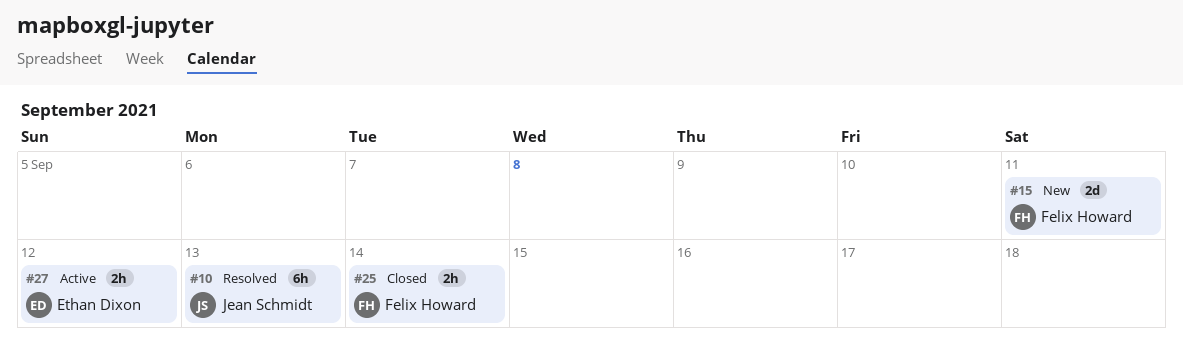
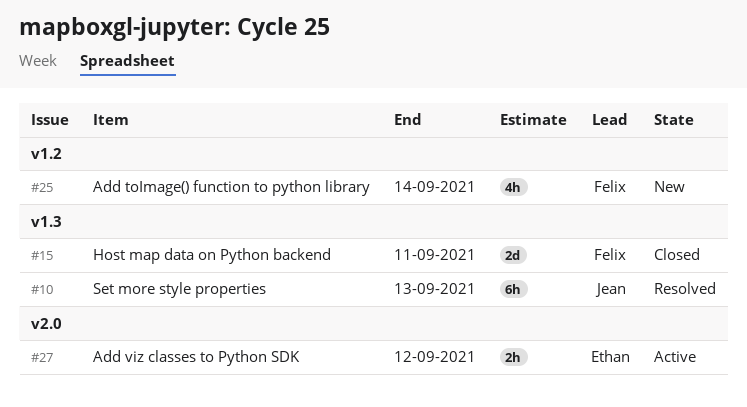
#15, status: New -> Closed
#25, status: Closed -> New
#25, estimate: 2h -> 4h

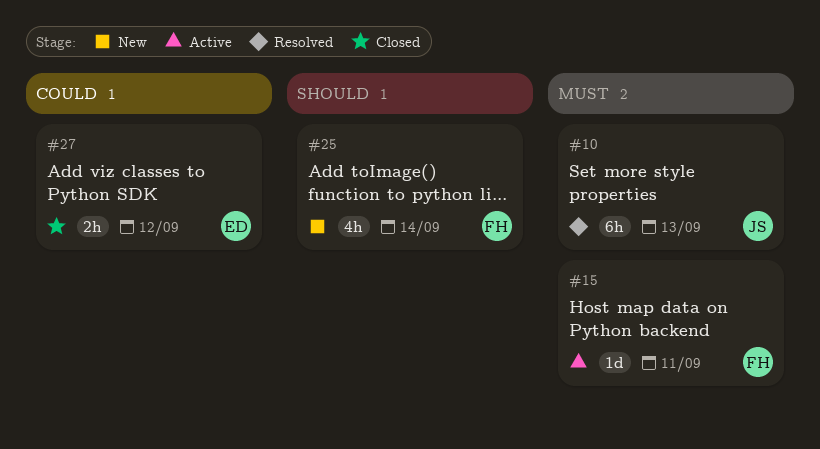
#15, status: Closed -> Active
#15, estimate: 2d -> 1d
#27, status: Active -> Closed

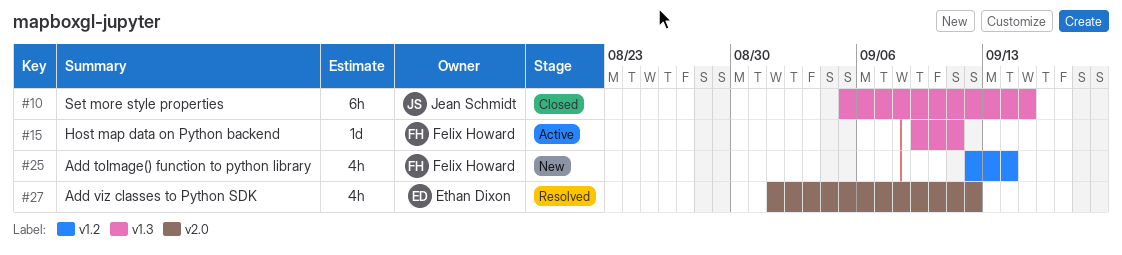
#10, status: Resolved -> Closed
#10, due: Sep 13 -> Sep 15
#27, status: Closed -> Resolved
#27, estimate: 2h -> 4h

